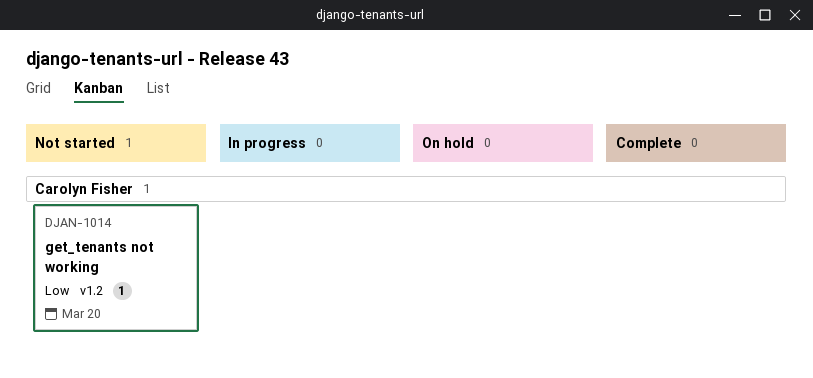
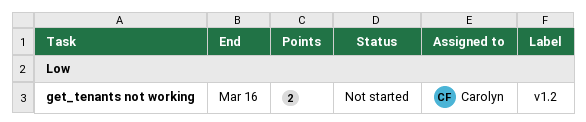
get_tenants not working, estimate: 1 -> 2
get_tenants not working, due: Mar 20 -> Mar 16

